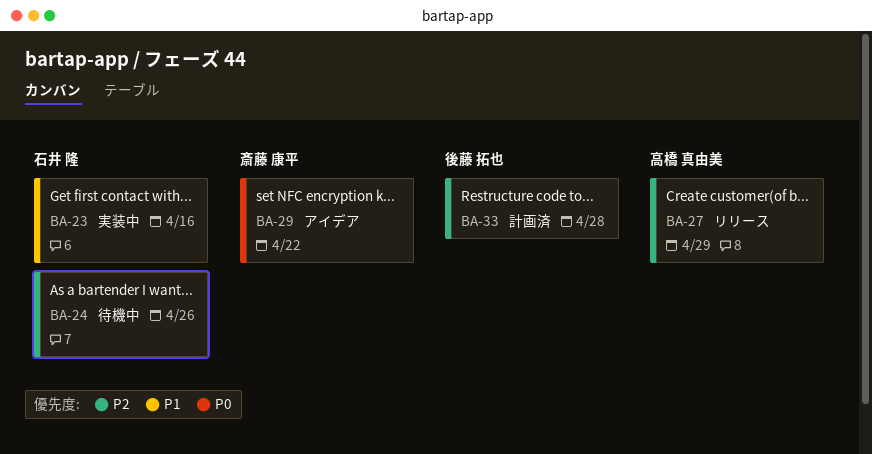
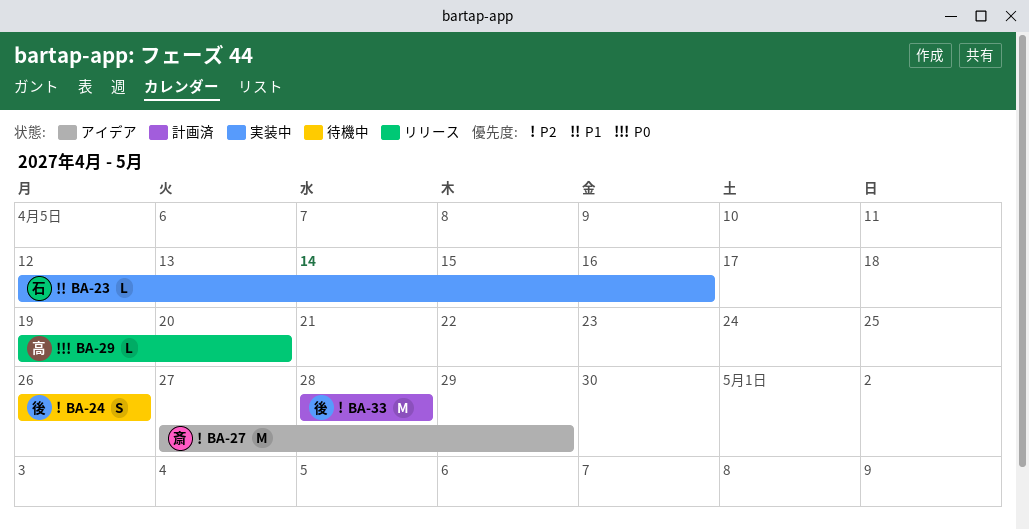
BA-24, owner: 石井 隆 -> 後藤 拓也
BA-27, status: リリース -> アイデア
BA-27, owner: 高橋 真由美 -> 斎藤 康平
BA-29, status: アイデア -> リリース
BA-29, owner: 斎藤 康平 -> 高橋 真由美
BA-29, due: Apr 22 -> Apr 20

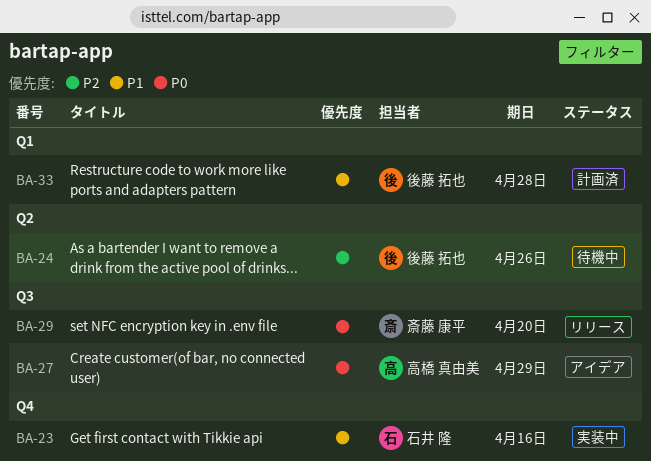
BA-27, owner: 斎藤 康平 -> 高橋 真由美
BA-27, priority: P2 -> P0
BA-29, owner: 高橋 真由美 -> 斎藤 康平
BA-33, priority: P2 -> P1

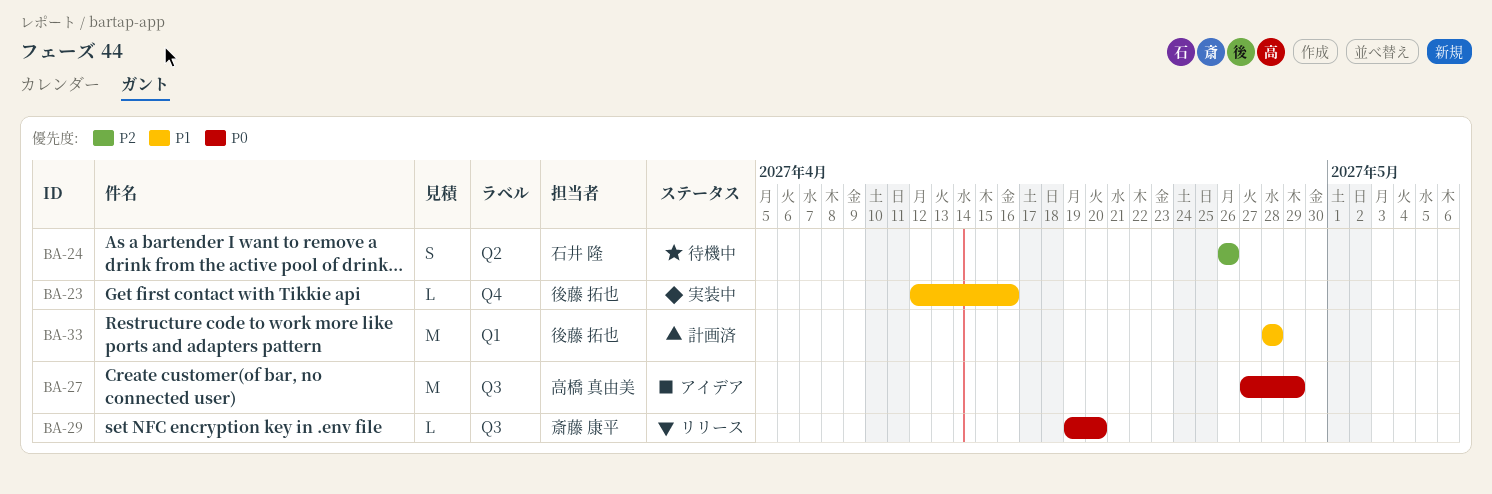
BA-23, owner: 石井 隆 -> 後藤 拓也
BA-24, owner: 後藤 拓也 -> 石井 隆

